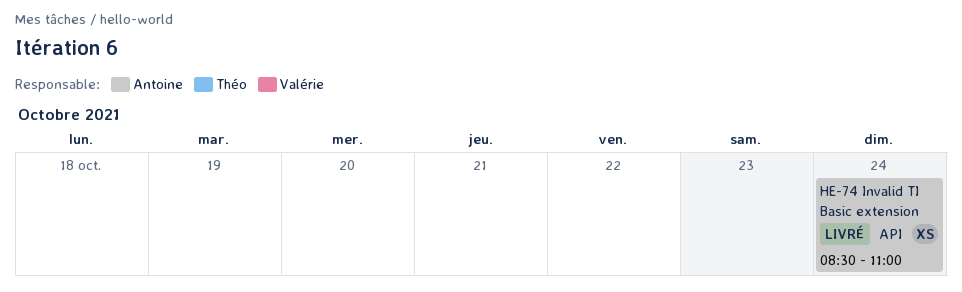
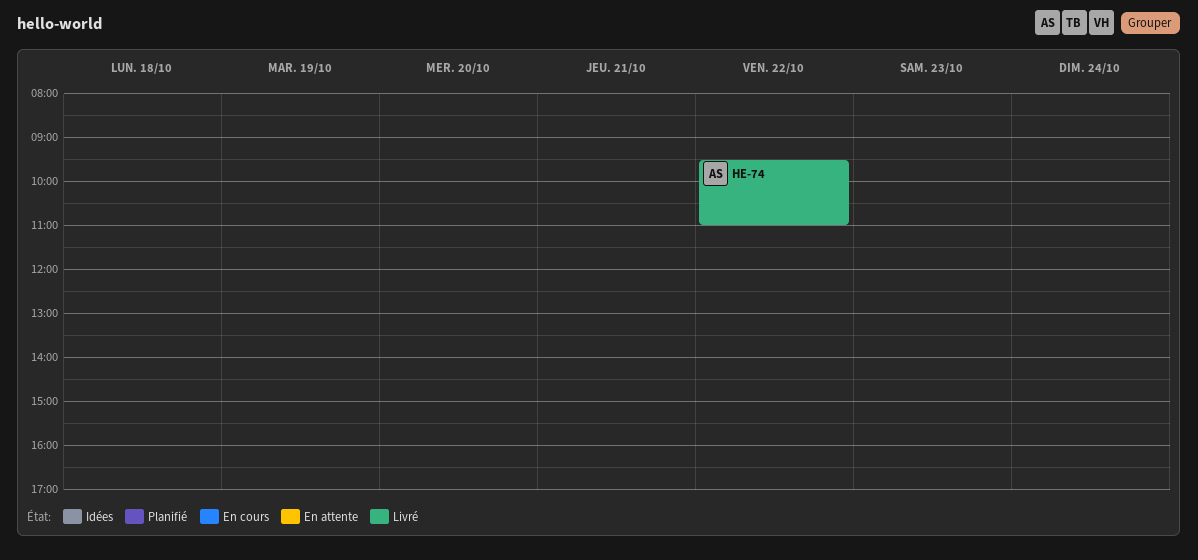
HE-74, day: Oct 24 -> Oct 22
HE-74, begins: 08:30 -> 09:30

